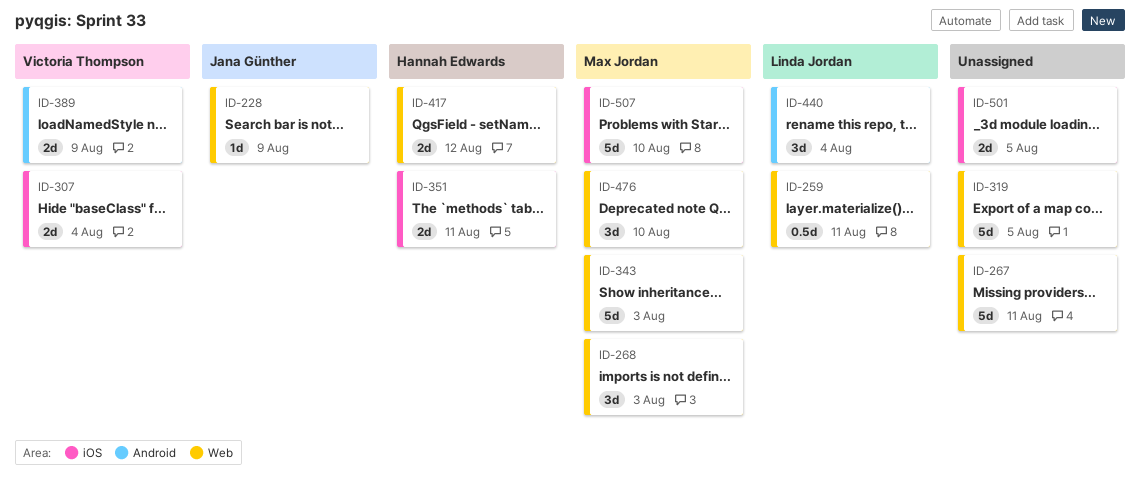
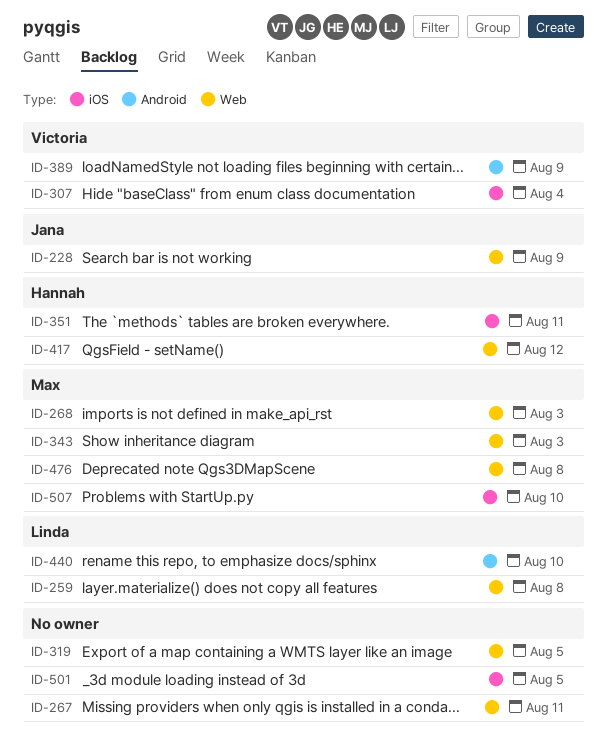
ID-259, due: Aug 11 -> Aug 8
ID-440, due: Aug 4 -> Aug 10
ID-476, due: Aug 10 -> Aug 8

